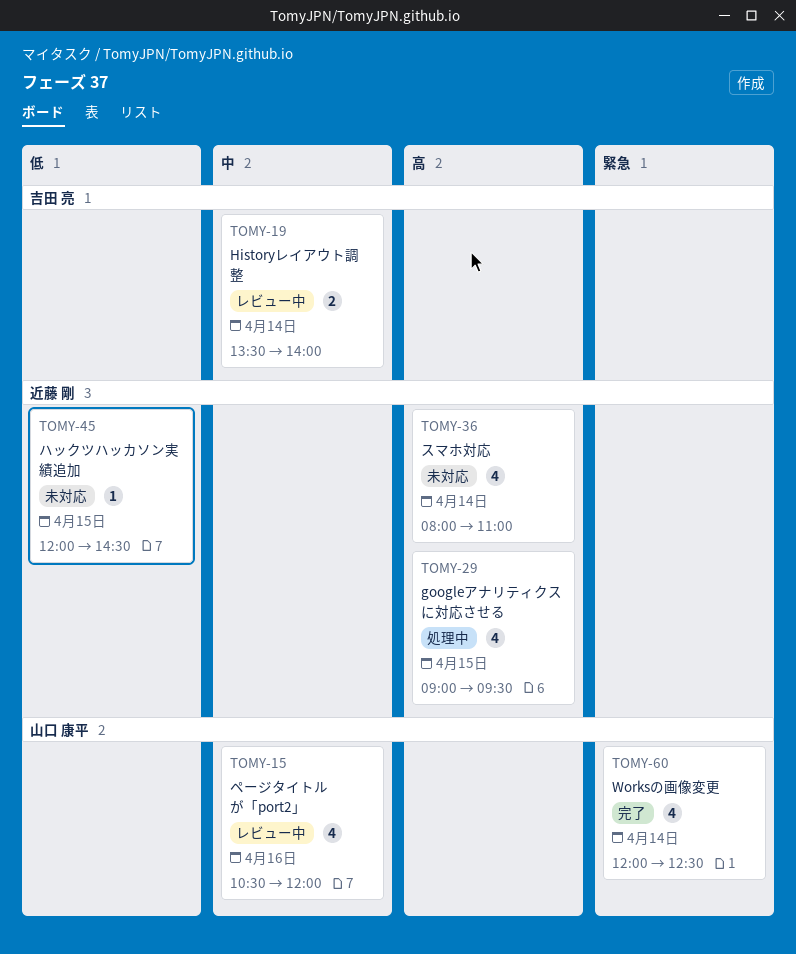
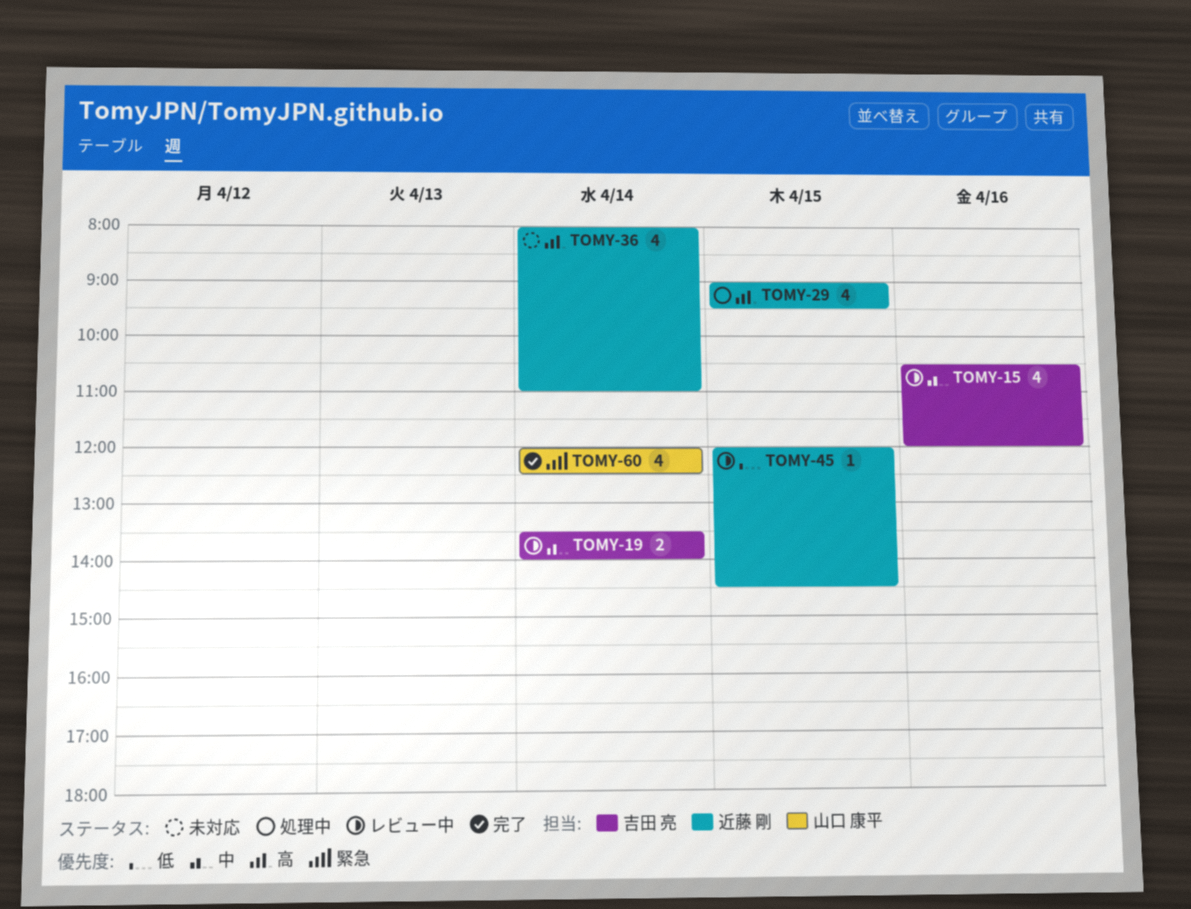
TOMY-15, owner: 山口 康平 -> 吉田 亮
TOMY-45, status: 未対応 -> レビュー中

